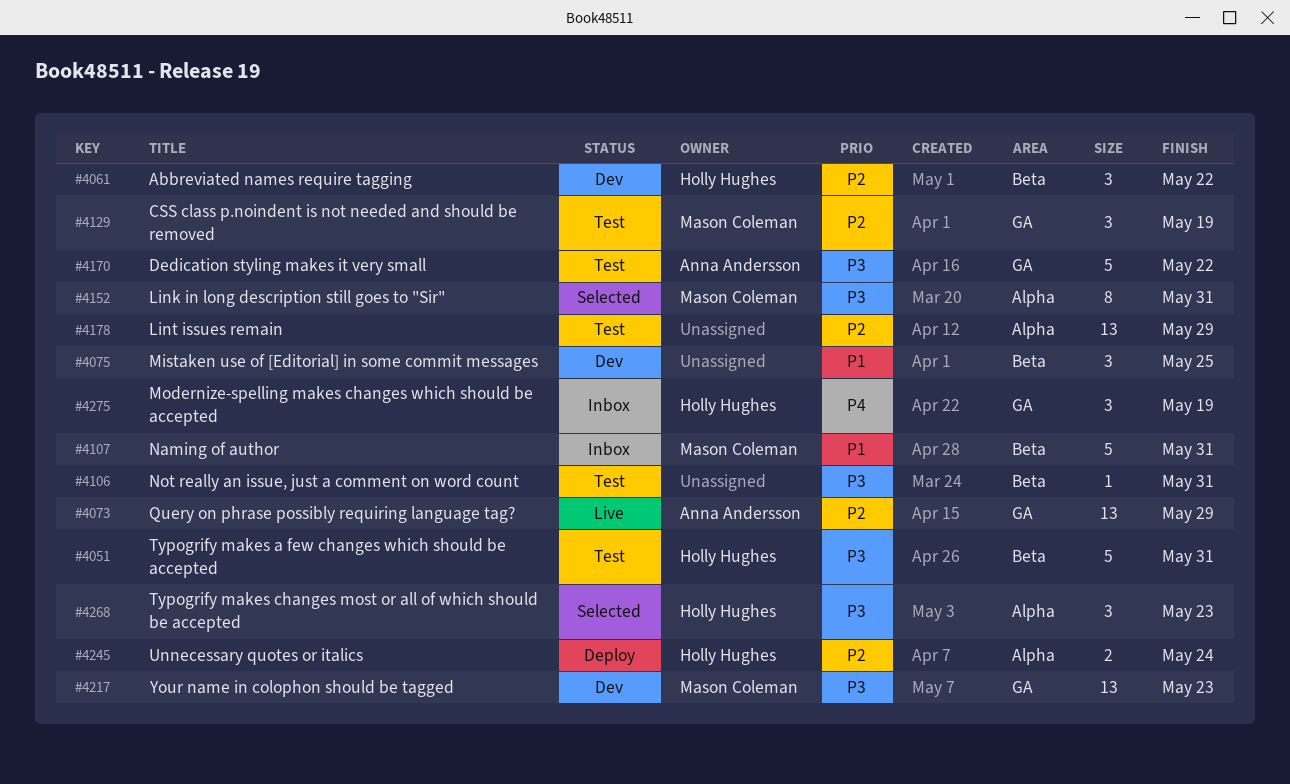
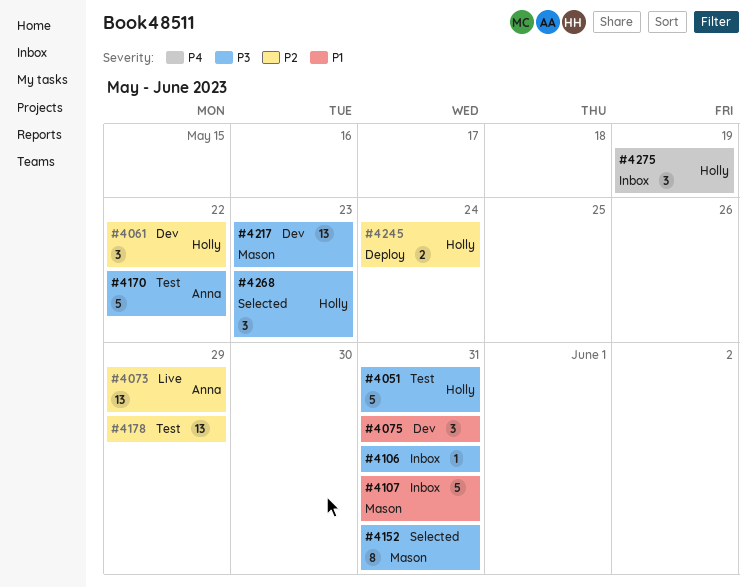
#4075, due: May 25 -> May 31
#4106, status: Test -> Inbox
#4129: present -> none

